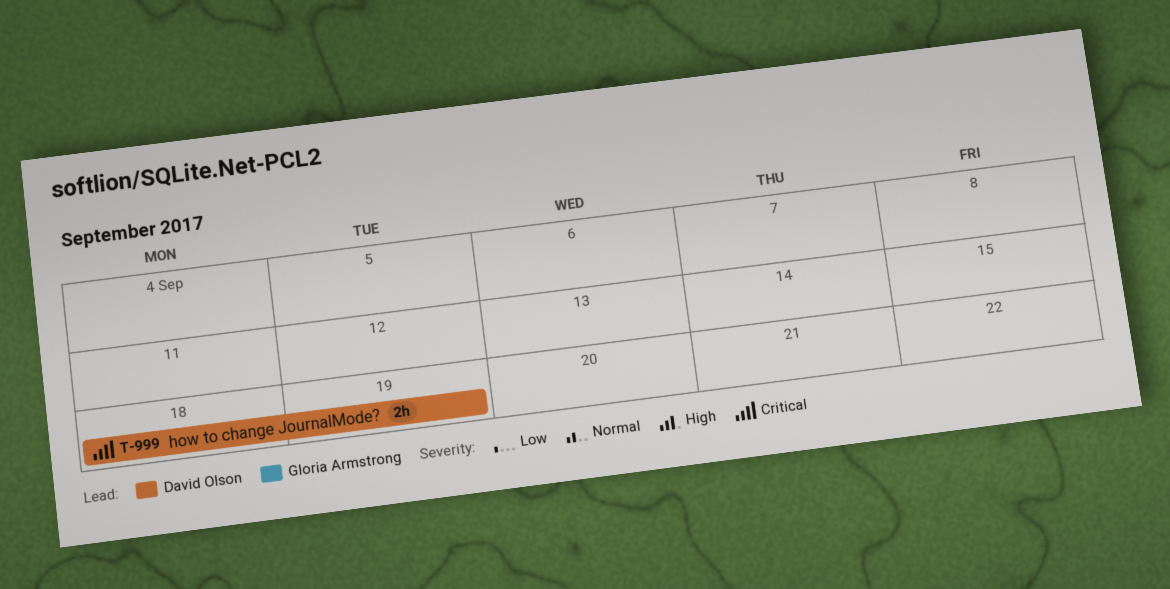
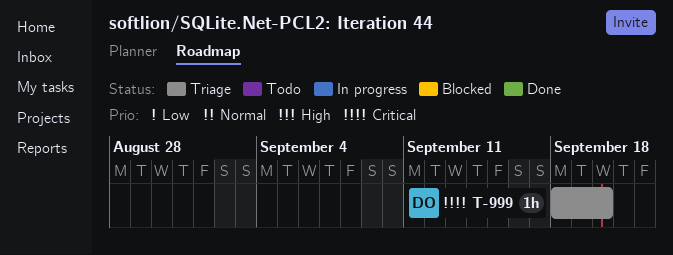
T-999, estimate: 2h -> 1h
T-999, due: Sep 19 -> Sep 20

